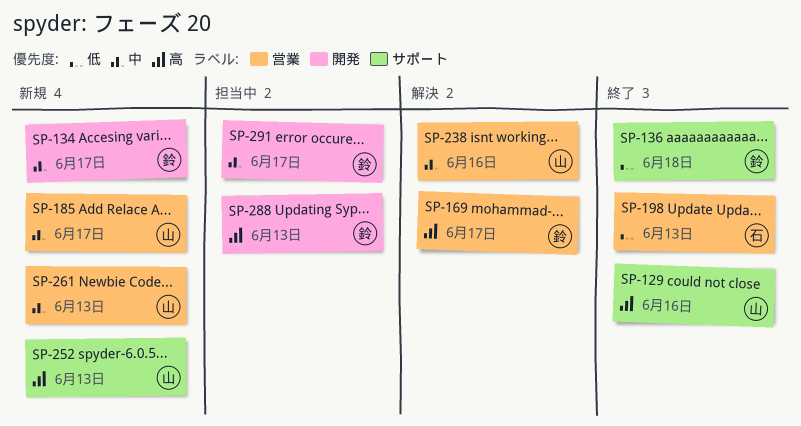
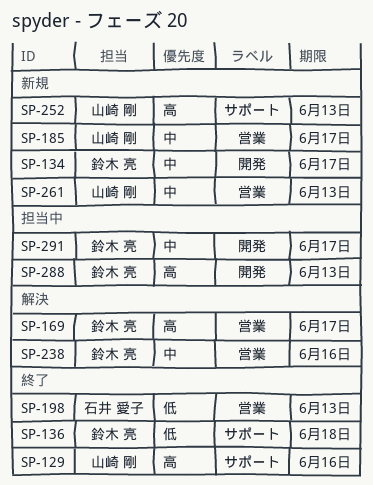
SP-238, owner: 山崎 剛 -> 鈴木 亮

